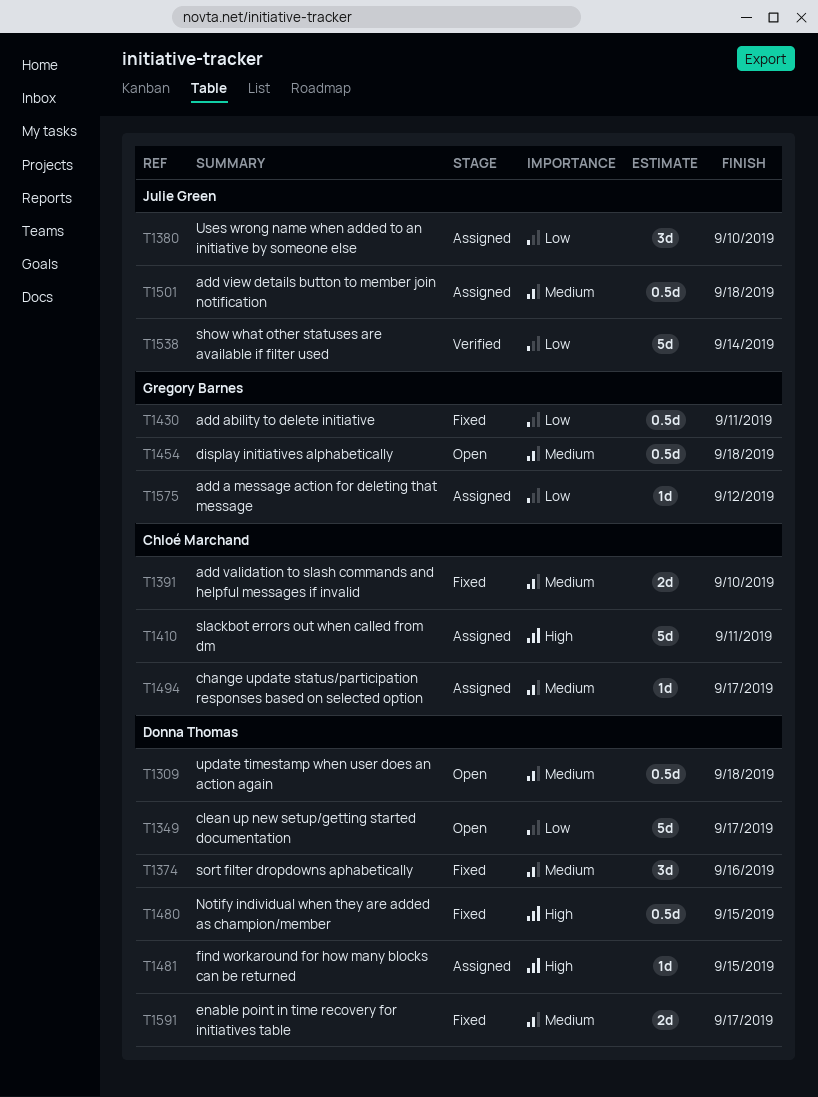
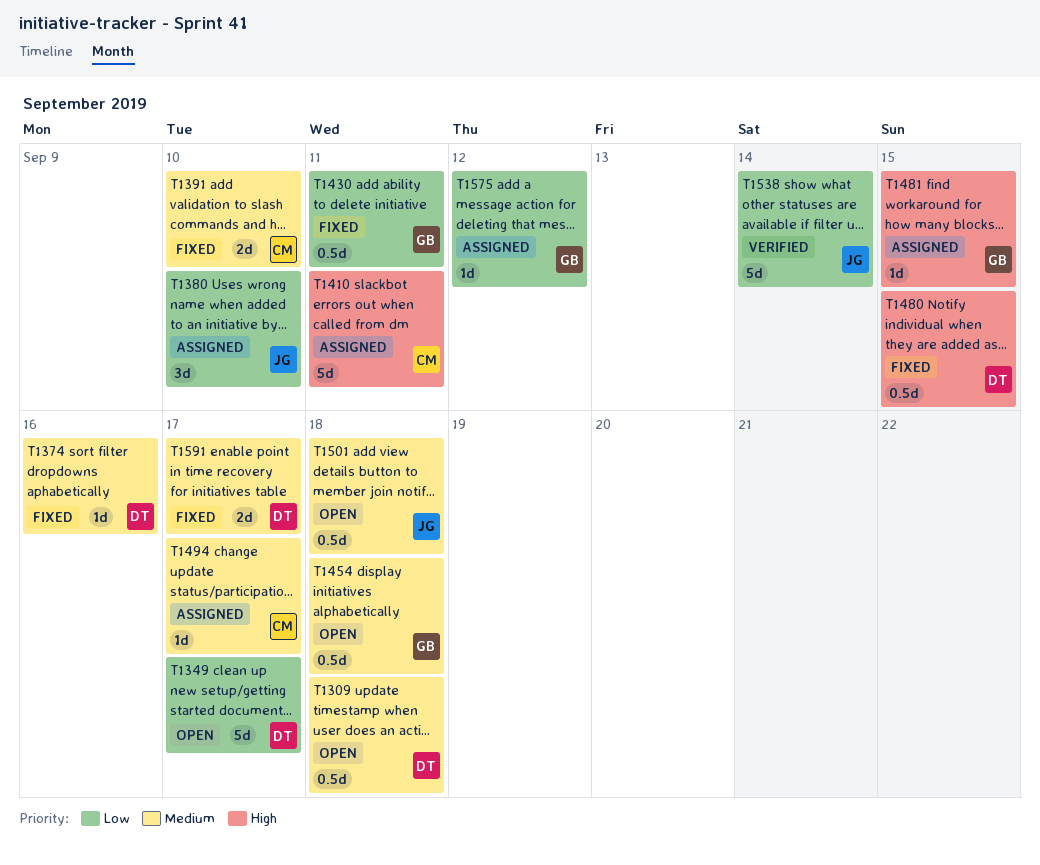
T1374, estimate: 3d -> 1d
T1481, owner: Donna Thomas -> Gregory Barnes
T1501, status: Assigned -> Open

